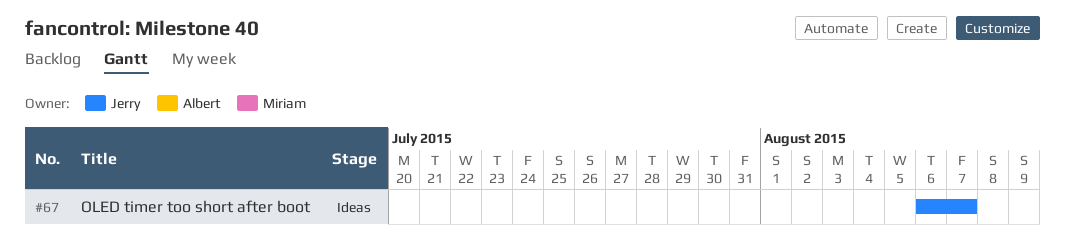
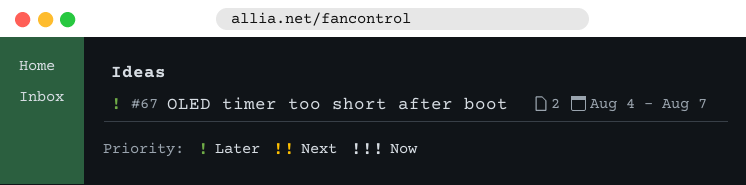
#67, start: Aug 6 -> Aug 4

